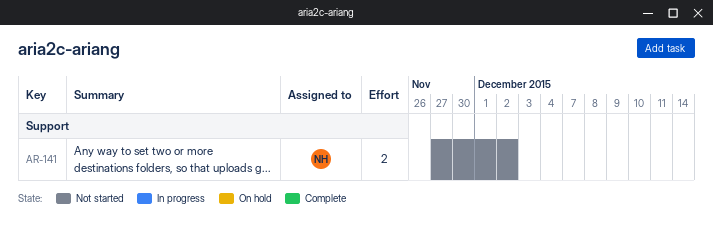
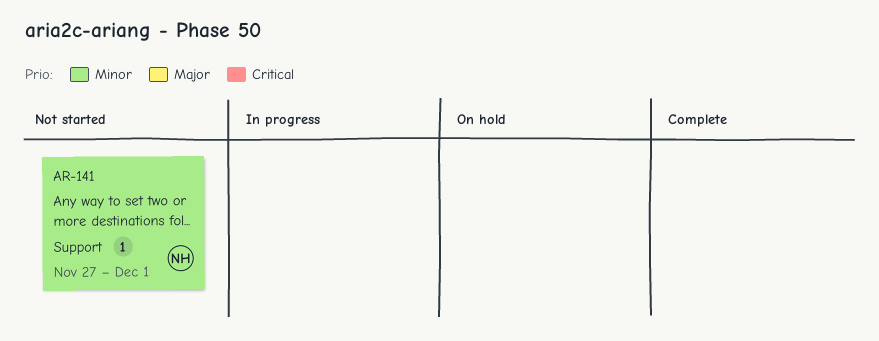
AR-141, estimate: 2 -> 1
AR-141, due: Dec 2 -> Dec 1

